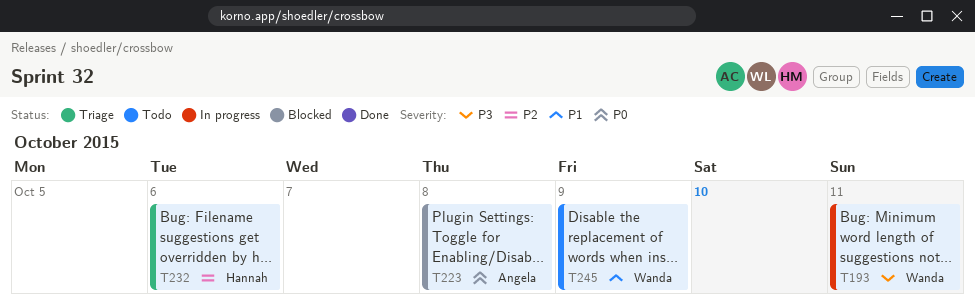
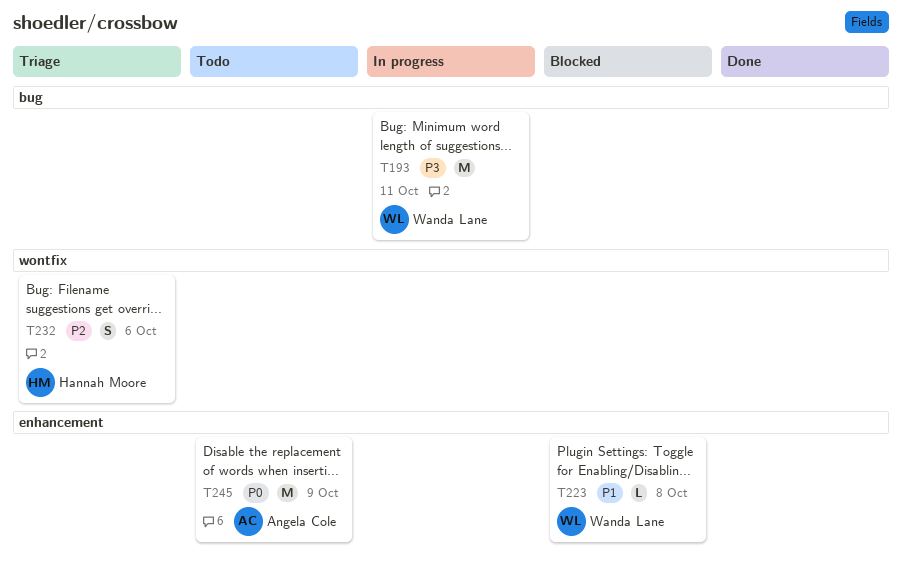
T223, owner: Angela Cole -> Wanda Lane
T223, priority: P0 -> P1
T245, owner: Wanda Lane -> Angela Cole
T245, priority: P1 -> P0

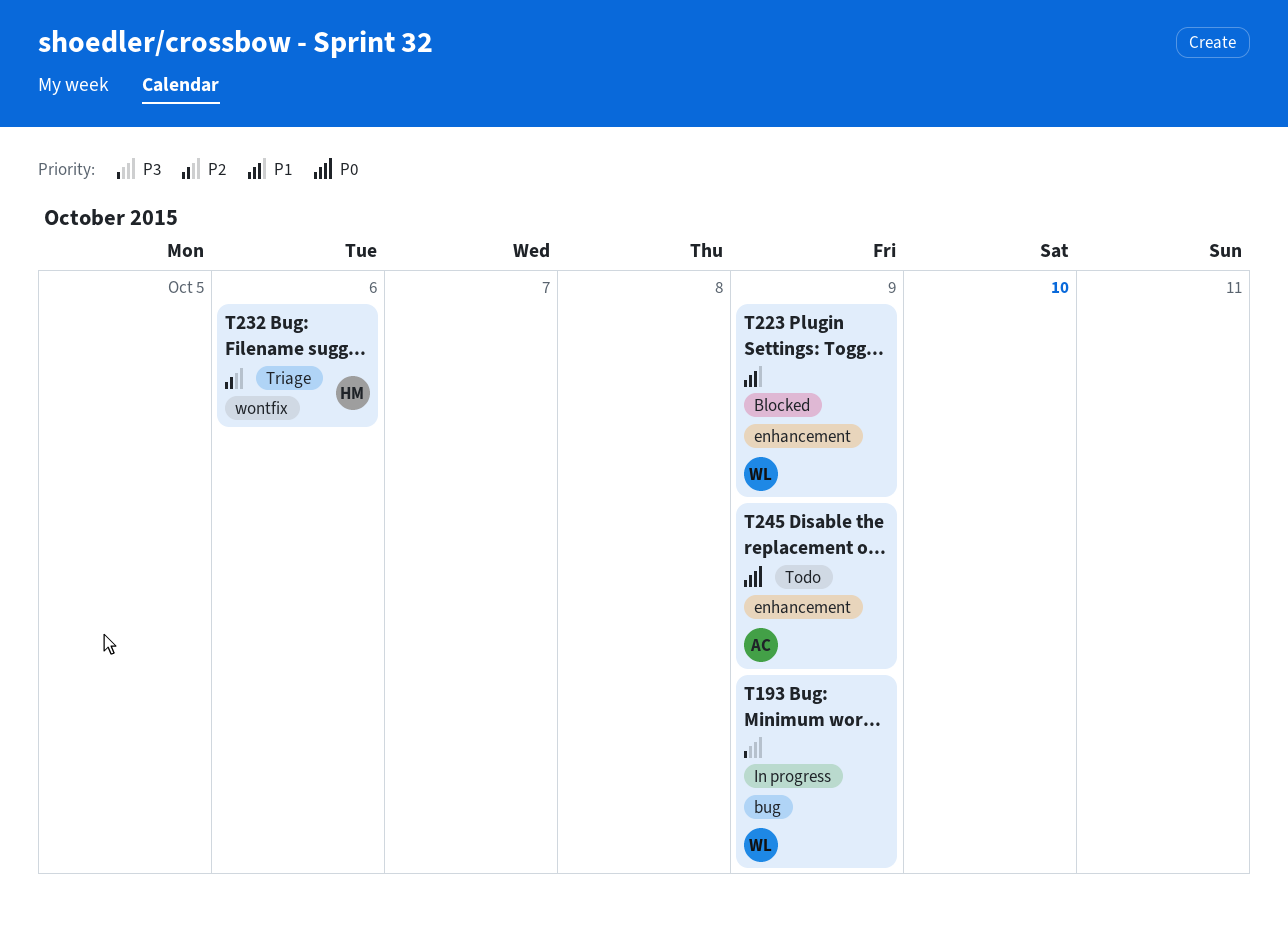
T193, due: Oct 11 -> Oct 9
T223, due: Oct 8 -> Oct 9

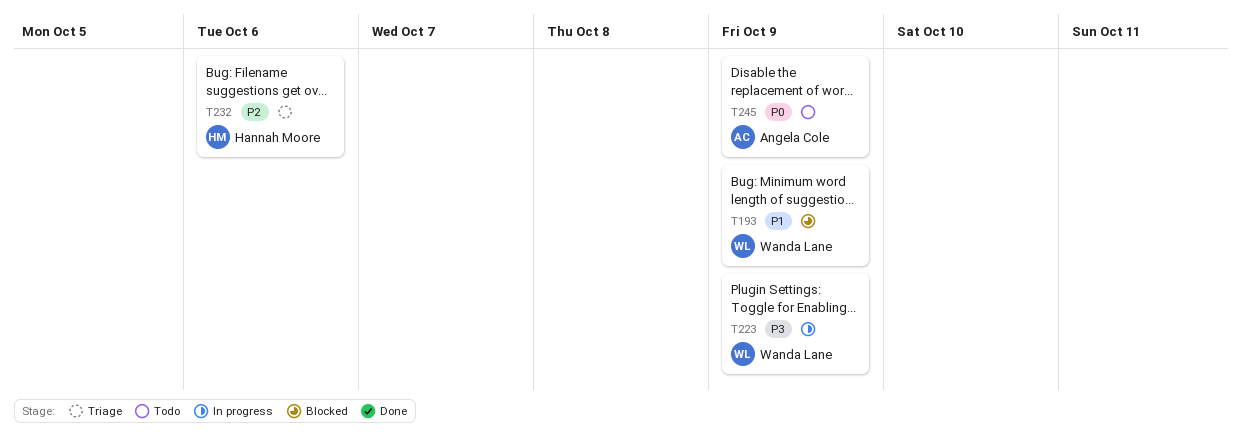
T193, status: In progress -> Blocked
T193, priority: P3 -> P1
T223, status: Blocked -> In progress
T223, priority: P1 -> P3

